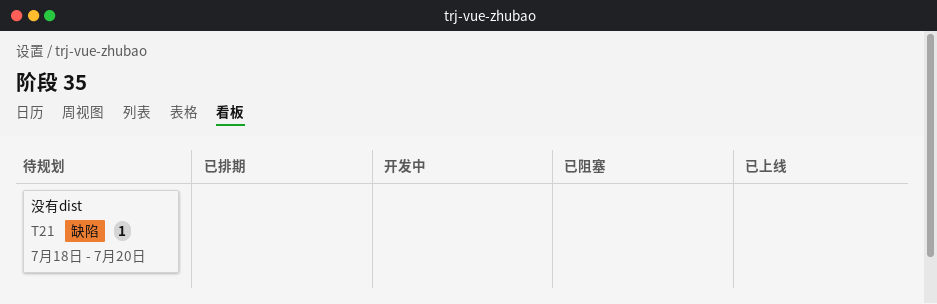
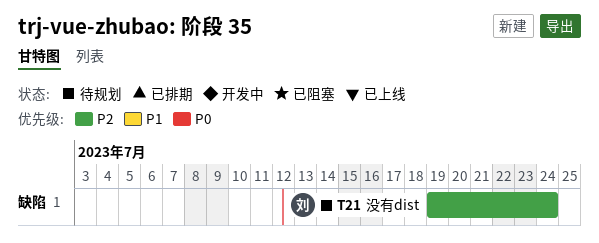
T21, start: Jul 18 -> Jul 19
T21, due: Jul 20 -> Jul 24

